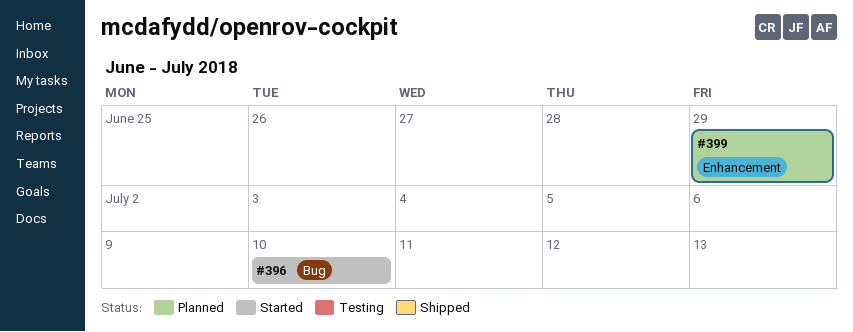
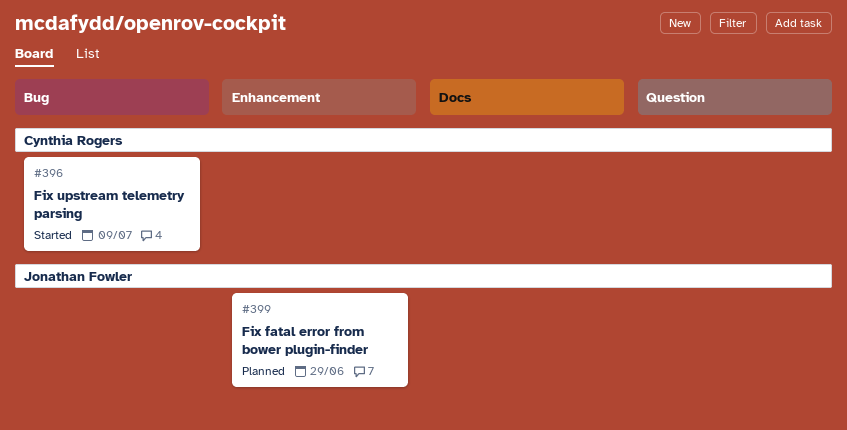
#396, due: Jul 10 -> Jul 9

